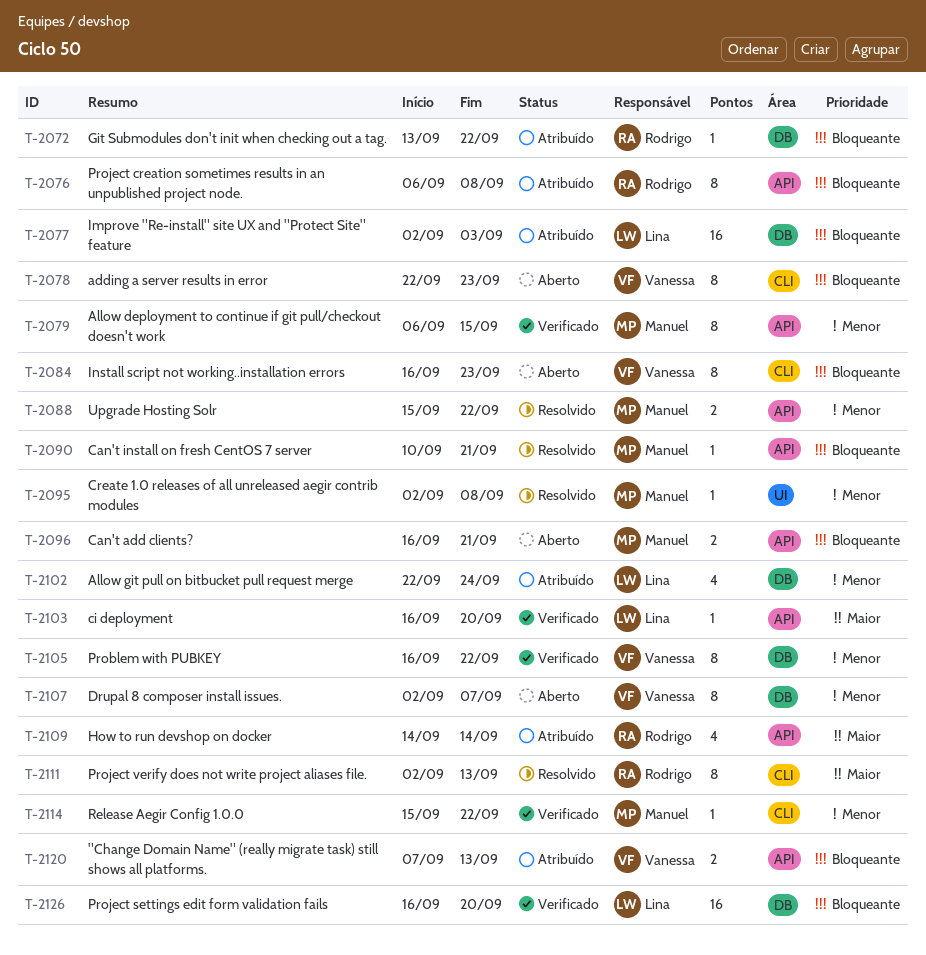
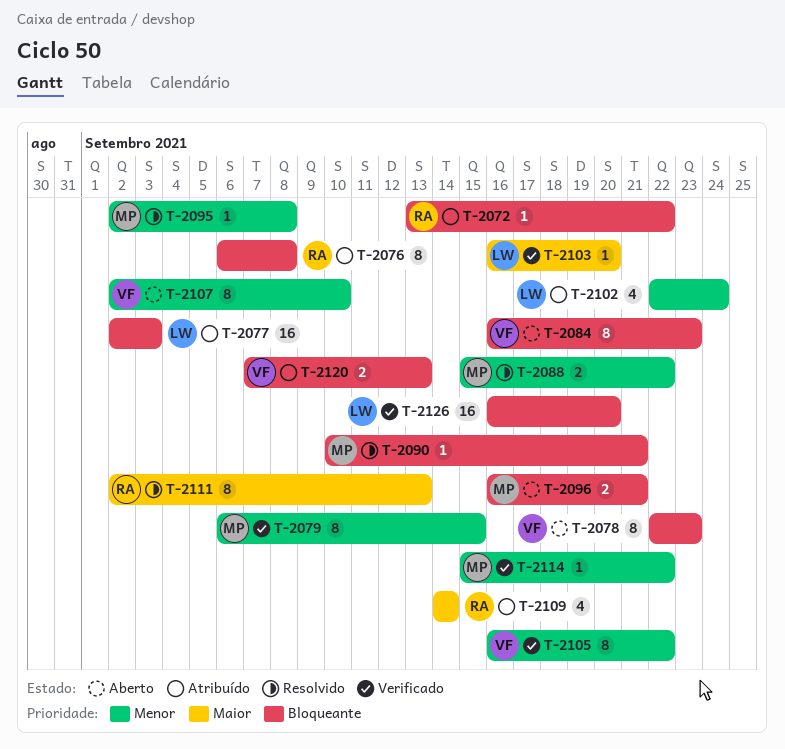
T-2107, due: Sep 7 -> Sep 10

